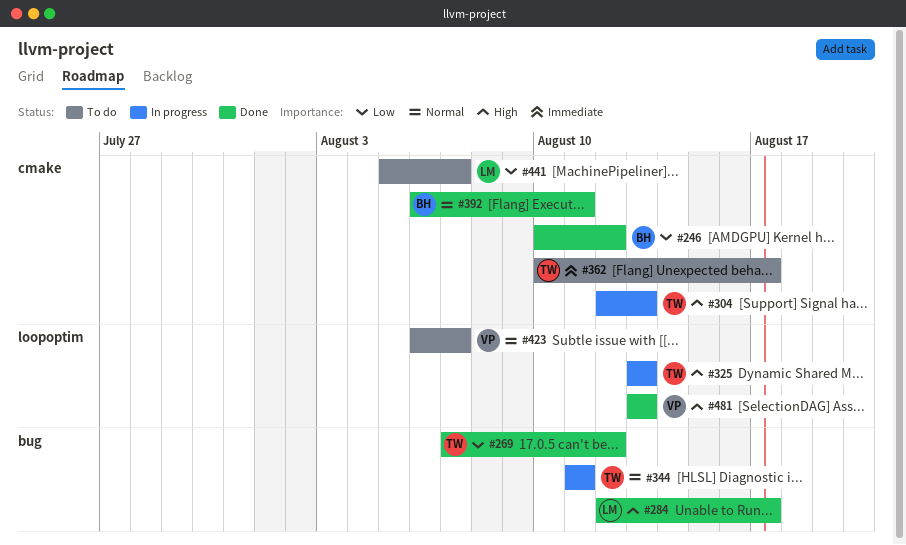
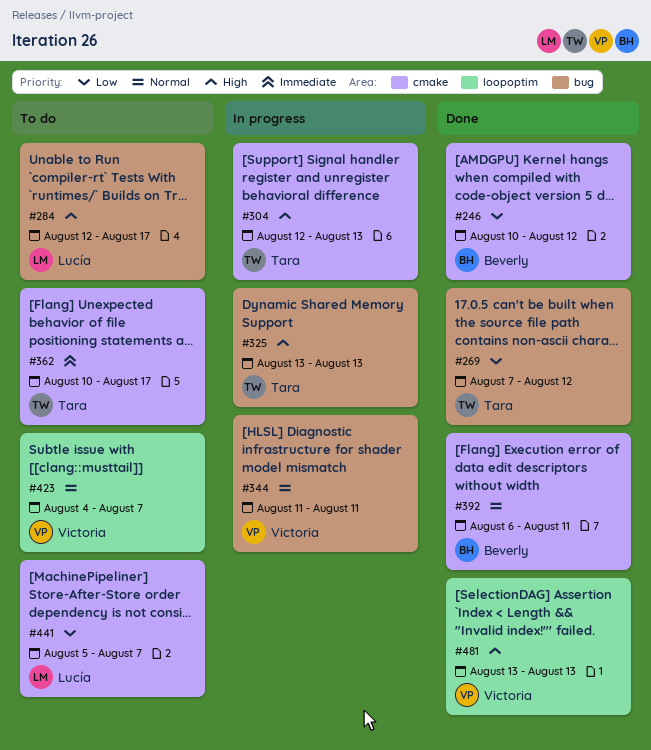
#284, status: Done -> To do
#325, label: loopoptim -> bug
#344, owner: Tara -> Victoria
#423, start: Aug 6 -> Aug 4

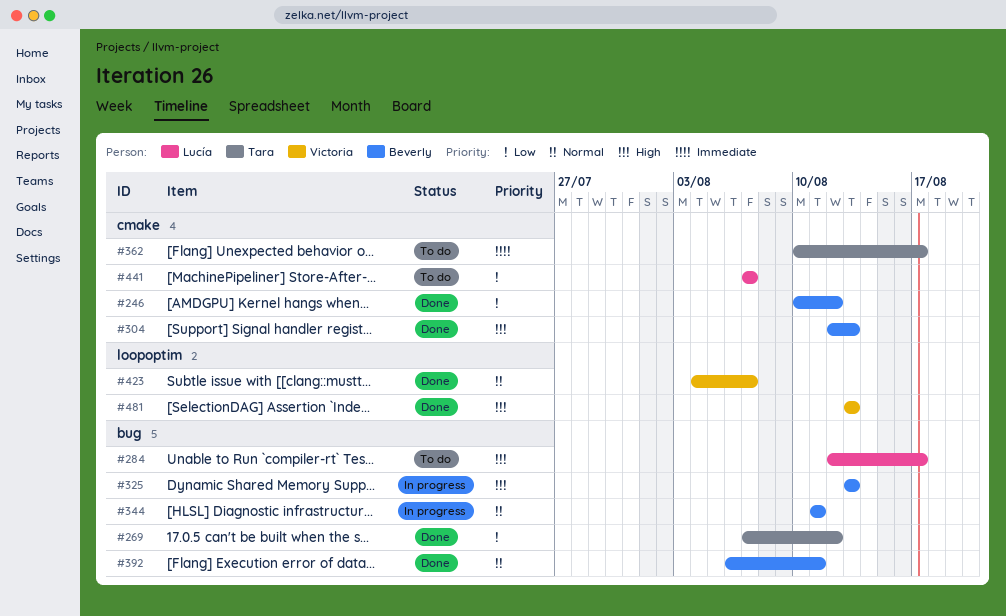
#304, status: In progress -> Done
#304, owner: Tara -> Beverly
#325, owner: Tara -> Beverly
#344, owner: Victoria -> Beverly
#392, label: cmake -> bug
#423, status: To do -> Done
#441, start: Aug 5 -> Aug 7

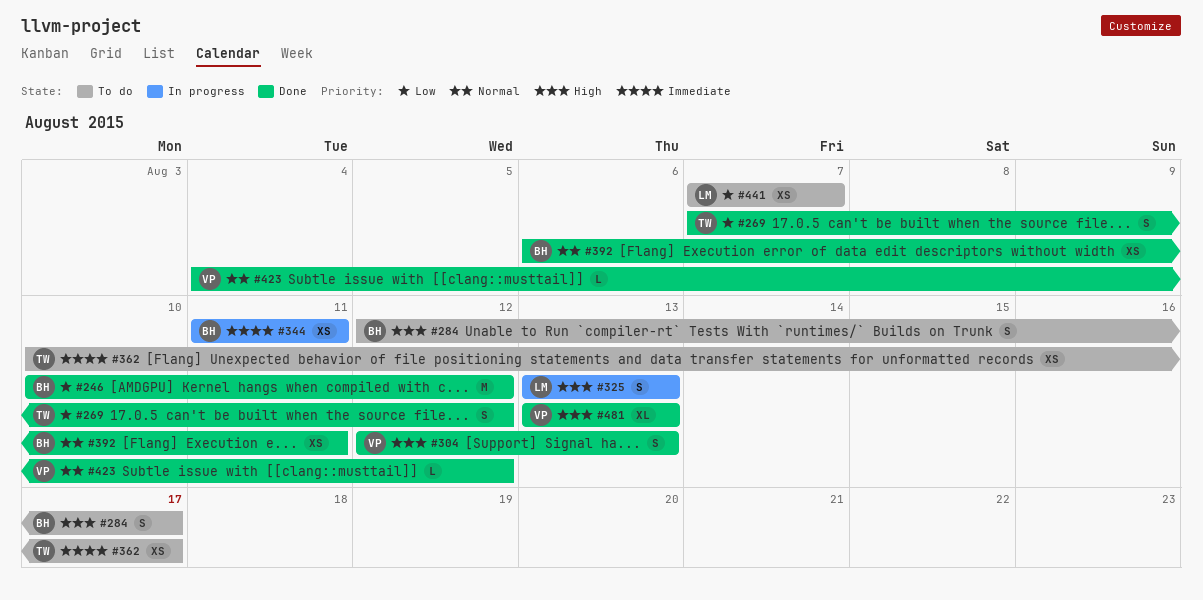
#284, owner: Lucía -> Beverly
#304, owner: Beverly -> Victoria
#325, owner: Beverly -> Lucía
#344, priority: Normal -> Immediate
#423, due: Aug 7 -> Aug 12

